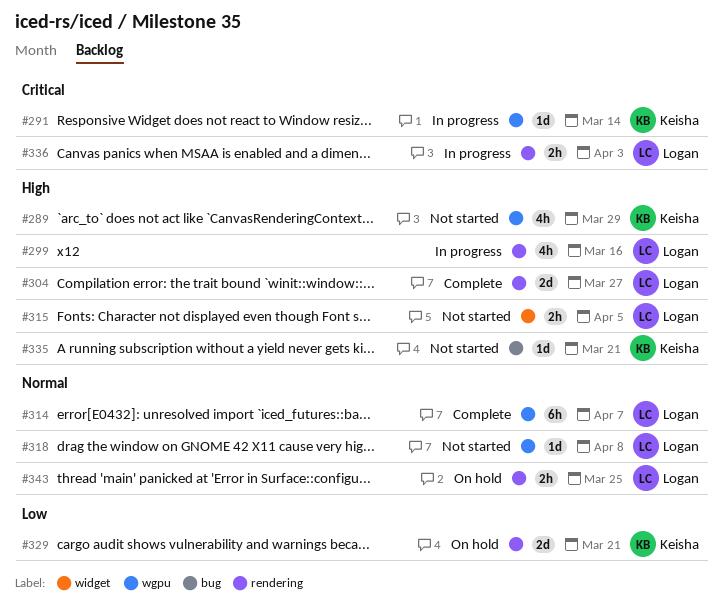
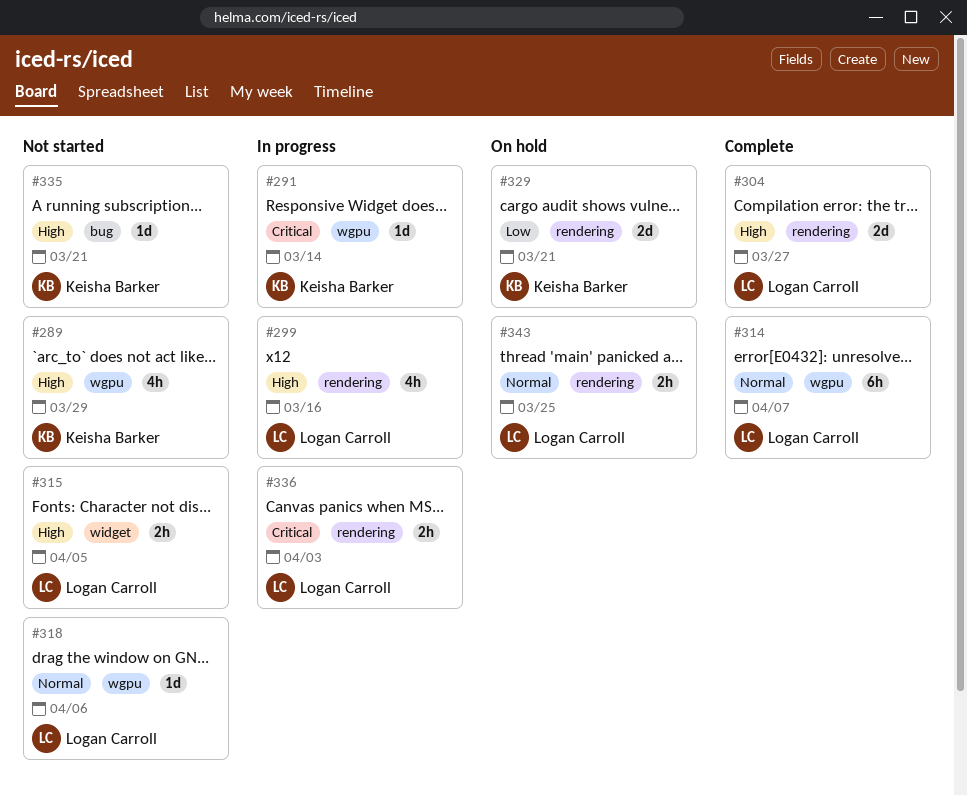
#318, due: Apr 8 -> Apr 6

